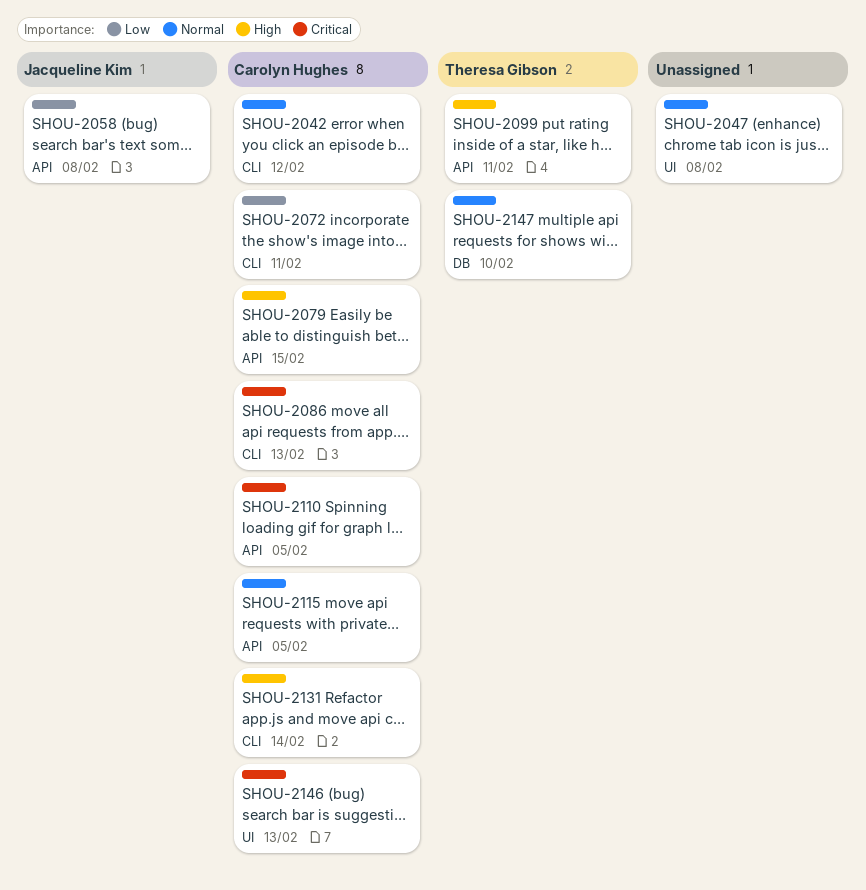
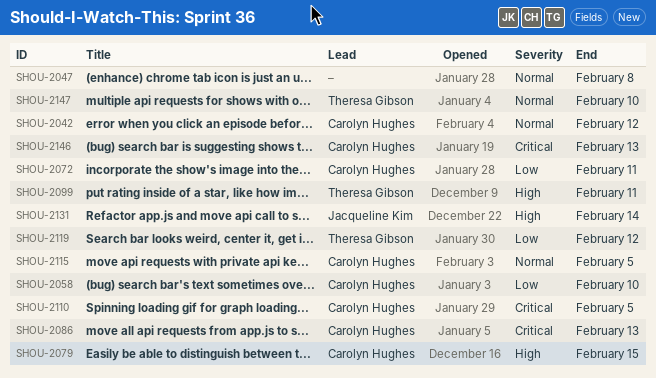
SHOU-2058, owner: Jacqueline Kim -> Carolyn Hughes
SHOU-2058, due: Feb 8 -> Feb 10
SHOU-2119: none -> present
SHOU-2131, owner: Carolyn Hughes -> Jacqueline Kim

